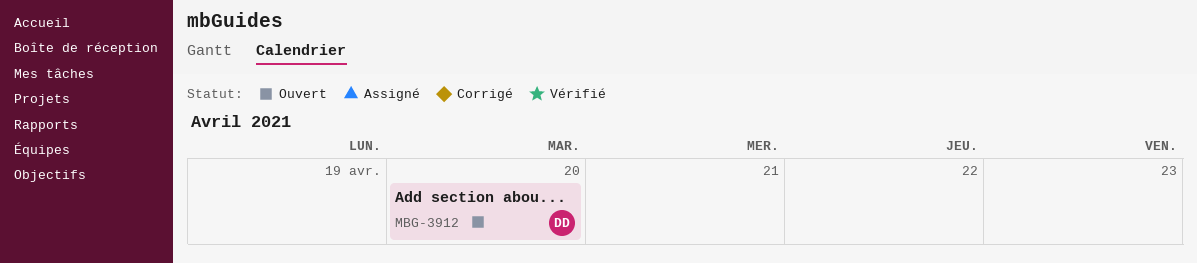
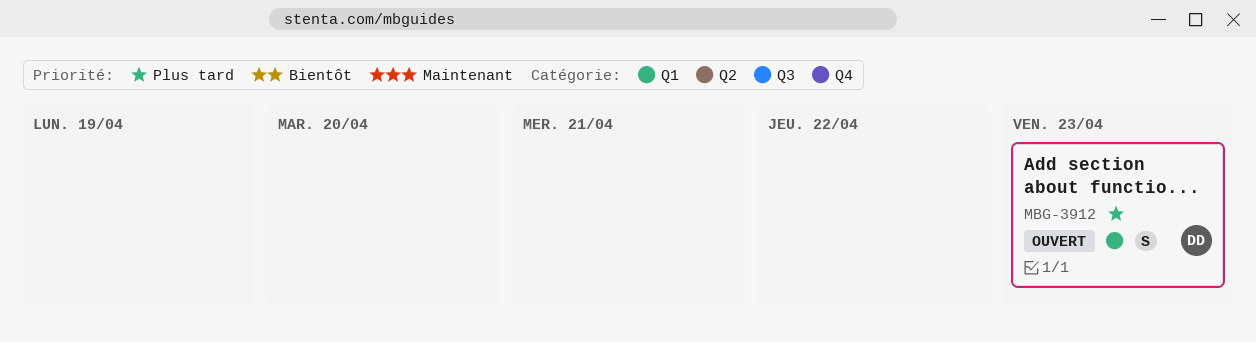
MBG-3912, due: Apr 20 -> Apr 23

